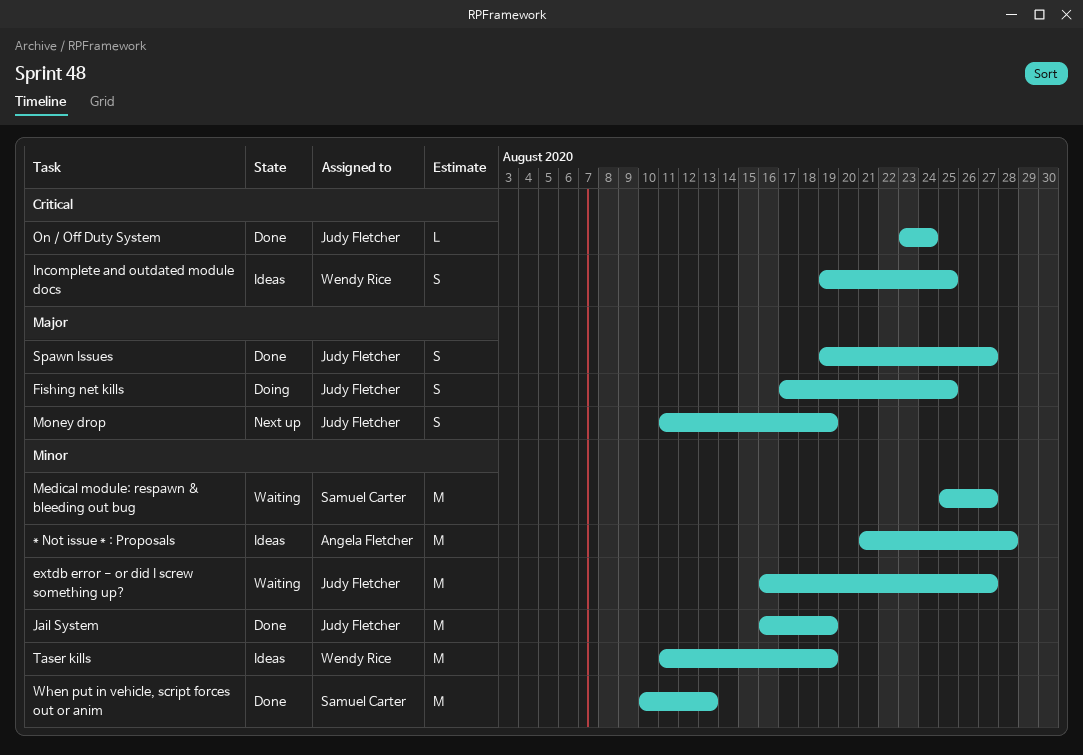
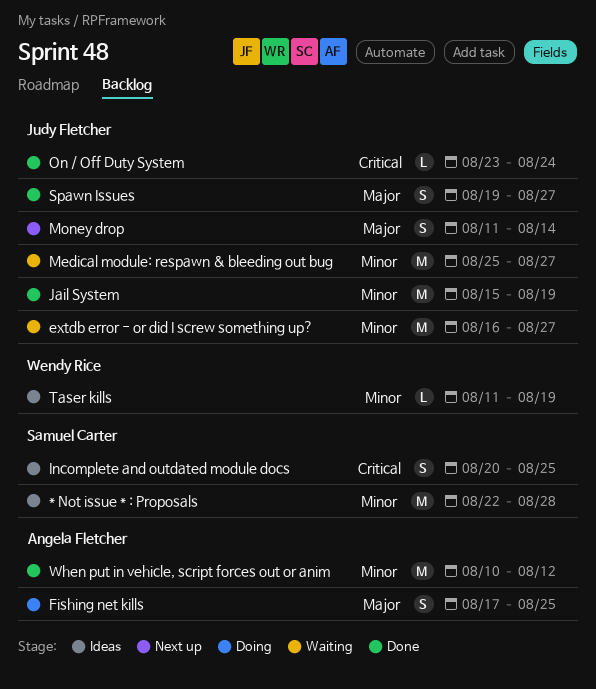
* Not issue * : Proposals, owner: Angela Fletcher -> Samuel Carter
* Not issue * : Proposals, start: Aug 21 -> Aug 22
Fishing net kills, owner: Judy Fletcher -> Angela Fletcher
Incomplete and outdated module docs, owner: Wendy Rice -> Samuel Carter
Incomplete and outdated module docs, start: Aug 19 -> Aug 20
Jail System, start: Aug 16 -> Aug 15
Medical module: respawn & bleeding out bug, owner: Samuel Carter -> Judy Fletcher
Money drop, due: Aug 19 -> Aug 14
Taser kills, estimate: M -> L
When put in vehicle, script forces out or anim, owner: Samuel Carter -> Angela Fletcher
When put in vehicle, script forces out or anim, due: Aug 13 -> Aug 12

